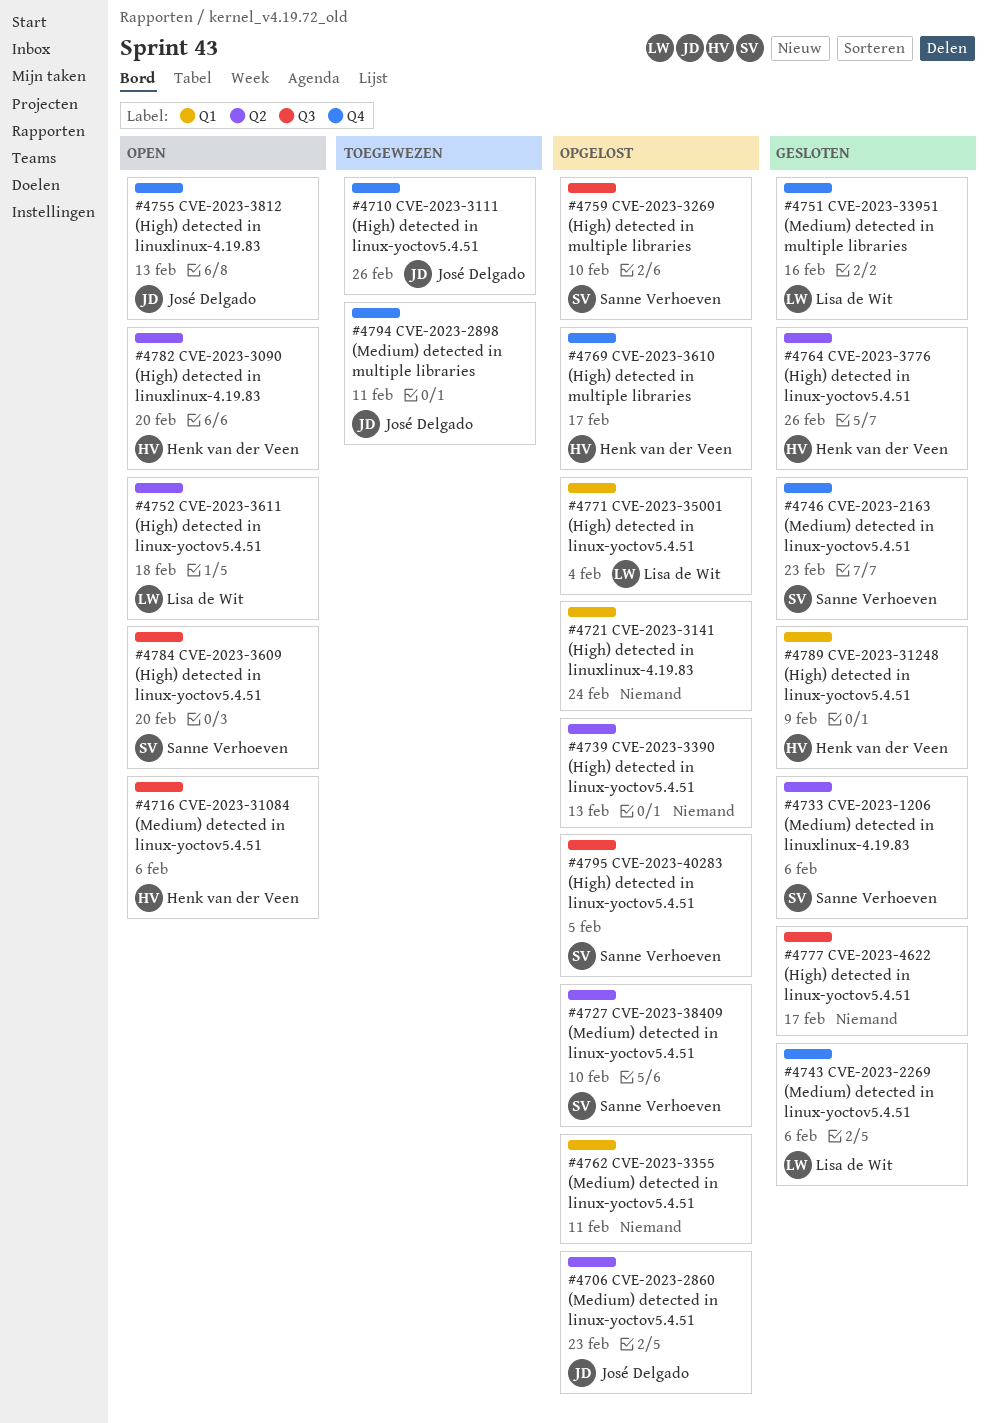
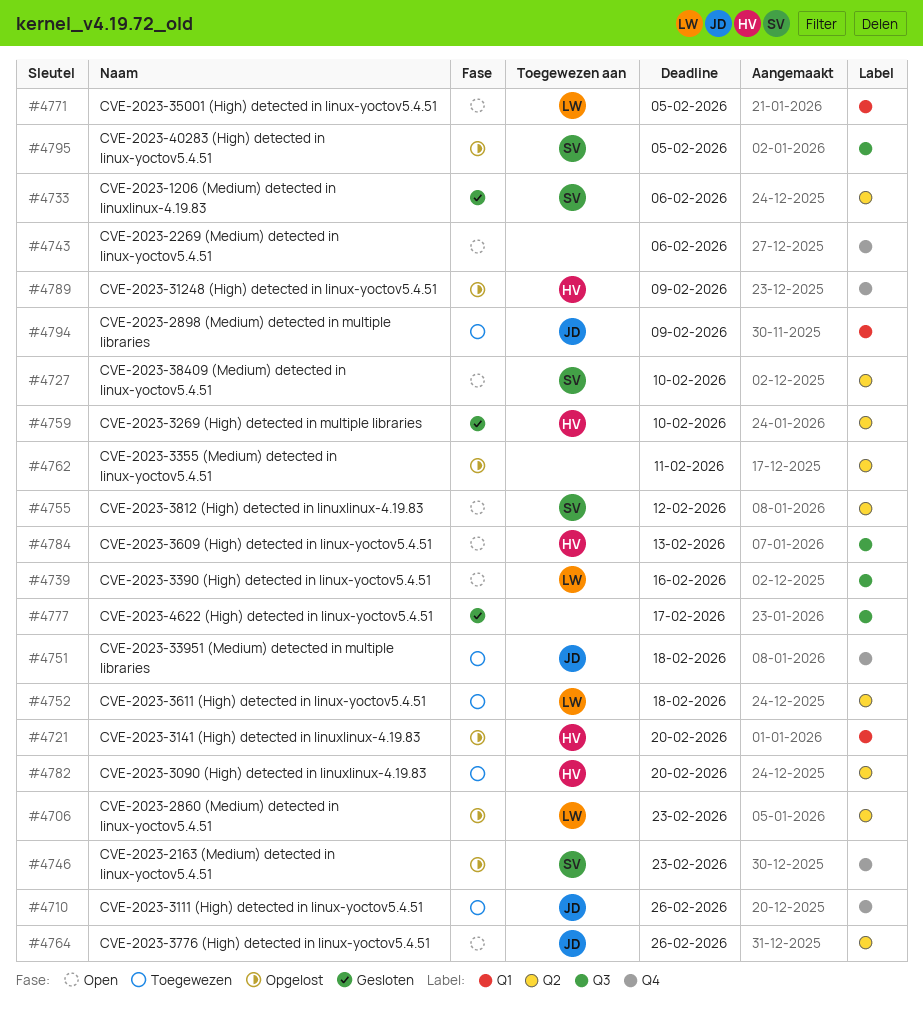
#4706, owner: José Delgado -> Lisa de Wit
#4716: present -> none
#4721, owner: none -> Henk van der Veen
#4721, due: Feb 24 -> Feb 20
#4727, status: Opgelost -> Open
#4739, status: Opgelost -> Open
#4739, owner: none -> Lisa de Wit
#4739, label: Q2 -> Q3
#4739, due: Feb 13 -> Feb 16
#4743, status: Gesloten -> Open
#4743, owner: Lisa de Wit -> none
#4746, status: Gesloten -> Opgelost
#4751, status: Gesloten -> Toegewezen
#4751, owner: Lisa de Wit -> José Delgado
#4751, due: Feb 16 -> Feb 18
#4752, status: Open -> Toegewezen
#4755, owner: José Delgado -> Sanne Verhoeven
#4755, label: Q4 -> Q2
#4755, due: Feb 13 -> Feb 12
#4759, status: Opgelost -> Gesloten
#4759, owner: Sanne Verhoeven -> Henk van der Veen
#4759, label: Q3 -> Q2
#4762, label: Q1 -> Q2
#4764, status: Gesloten -> Open
#4764, owner: Henk van der Veen -> José Delgado
#4769: present -> none
#4771, status: Opgelost -> Open
#4771, due: Feb 4 -> Feb 5
#4782, status: Open -> Toegewezen
#4784, owner: Sanne Verhoeven -> Henk van der Veen
#4784, due: Feb 20 -> Feb 13
#4789, status: Gesloten -> Opgelost
#4789, label: Q1 -> Q4
#4794, label: Q4 -> Q1
#4794, due: Feb 11 -> Feb 9

